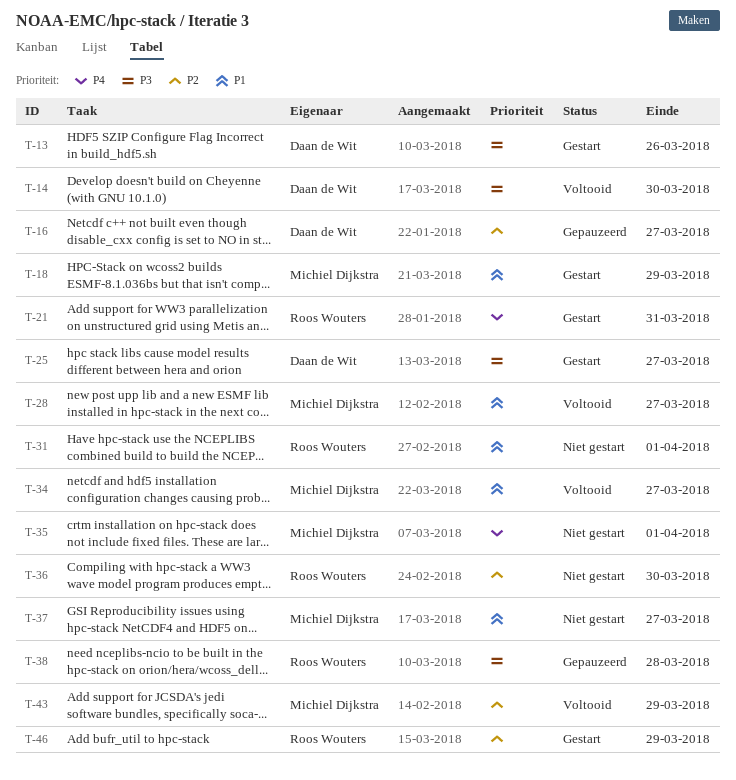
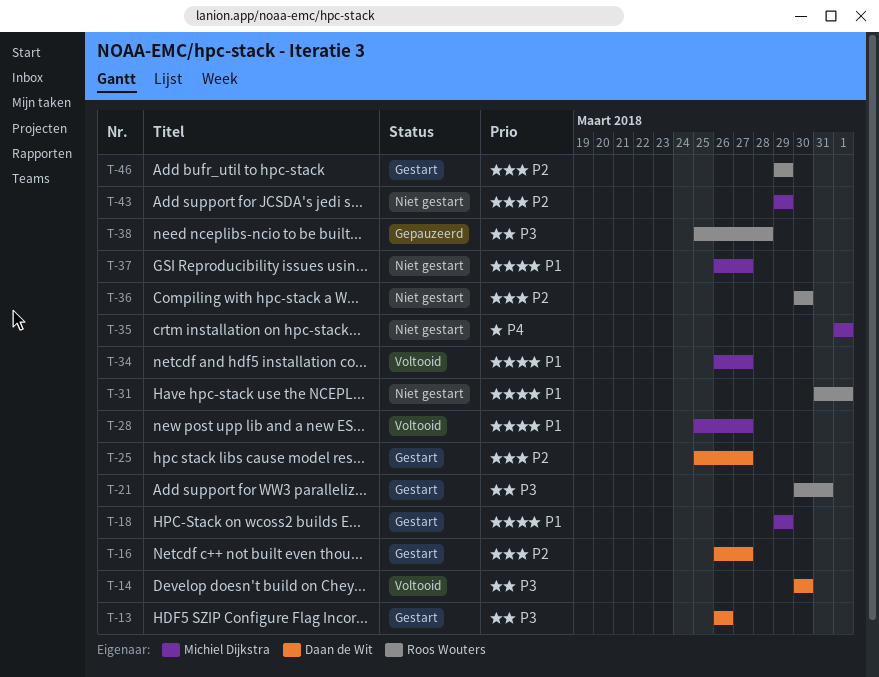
T-16, status: Gepauzeerd -> Gestart
T-21, priority: P4 -> P3
T-25, priority: P3 -> P2
T-43, status: Voltooid -> Niet gestart

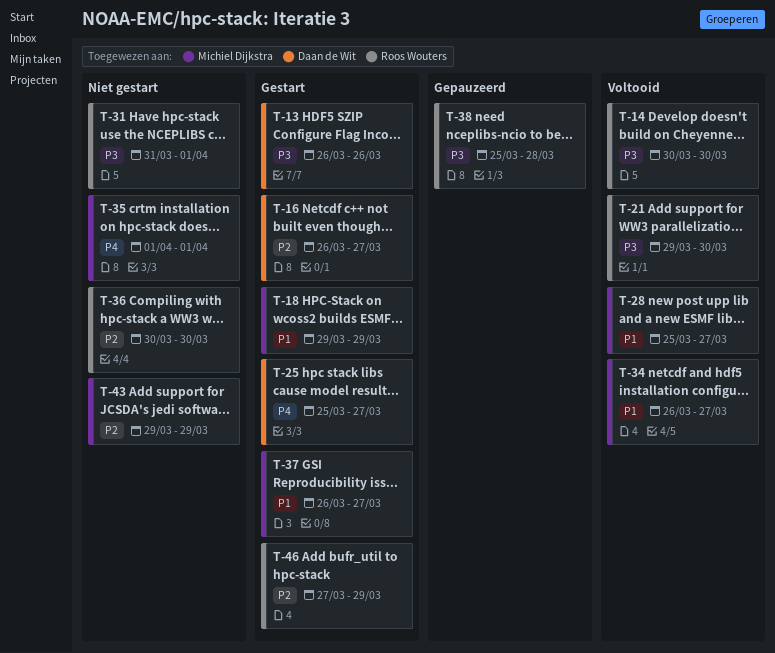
T-14, owner: Daan de Wit -> Roos Wouters
T-21, status: Gestart -> Voltooid
T-21, start: Mar 30 -> Mar 29
T-21, due: Mar 31 -> Mar 30
T-25, priority: P2 -> P4
T-31, priority: P1 -> P3
T-37, status: Niet gestart -> Gestart
T-46, start: Mar 29 -> Mar 27

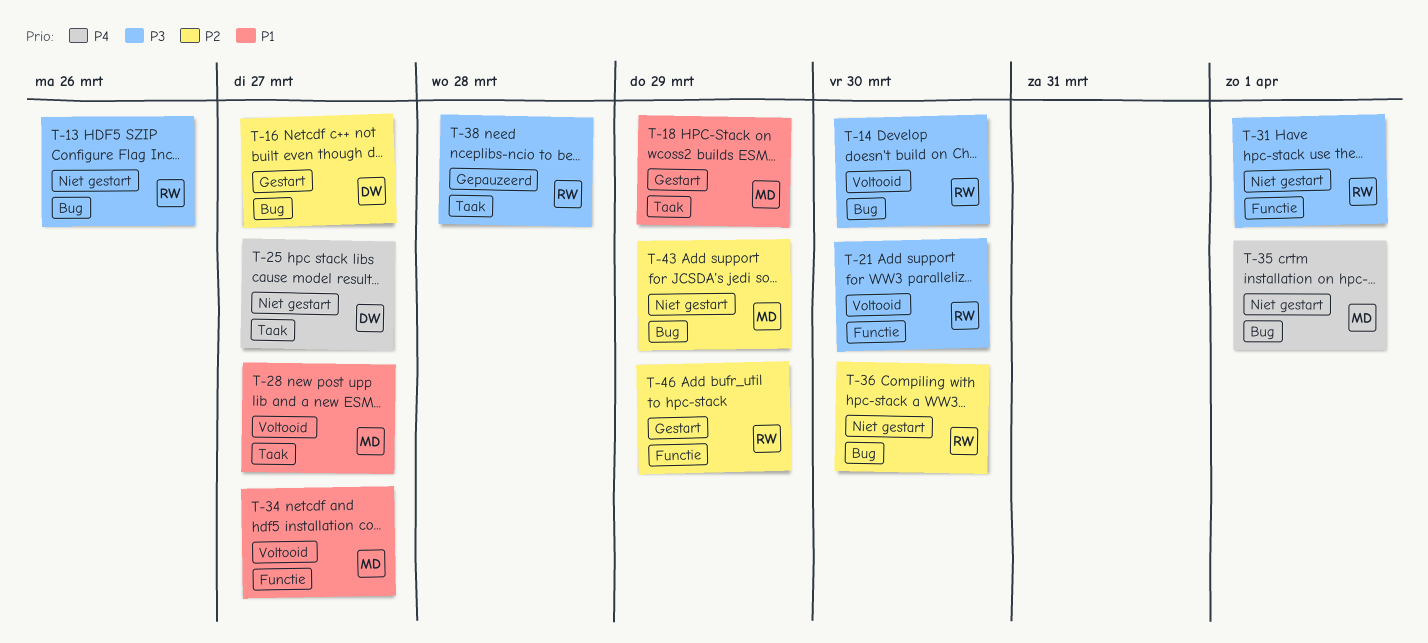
T-13, status: Gestart -> Niet gestart
T-13, owner: Daan de Wit -> Roos Wouters
T-25, status: Gestart -> Niet gestart
T-37: present -> none

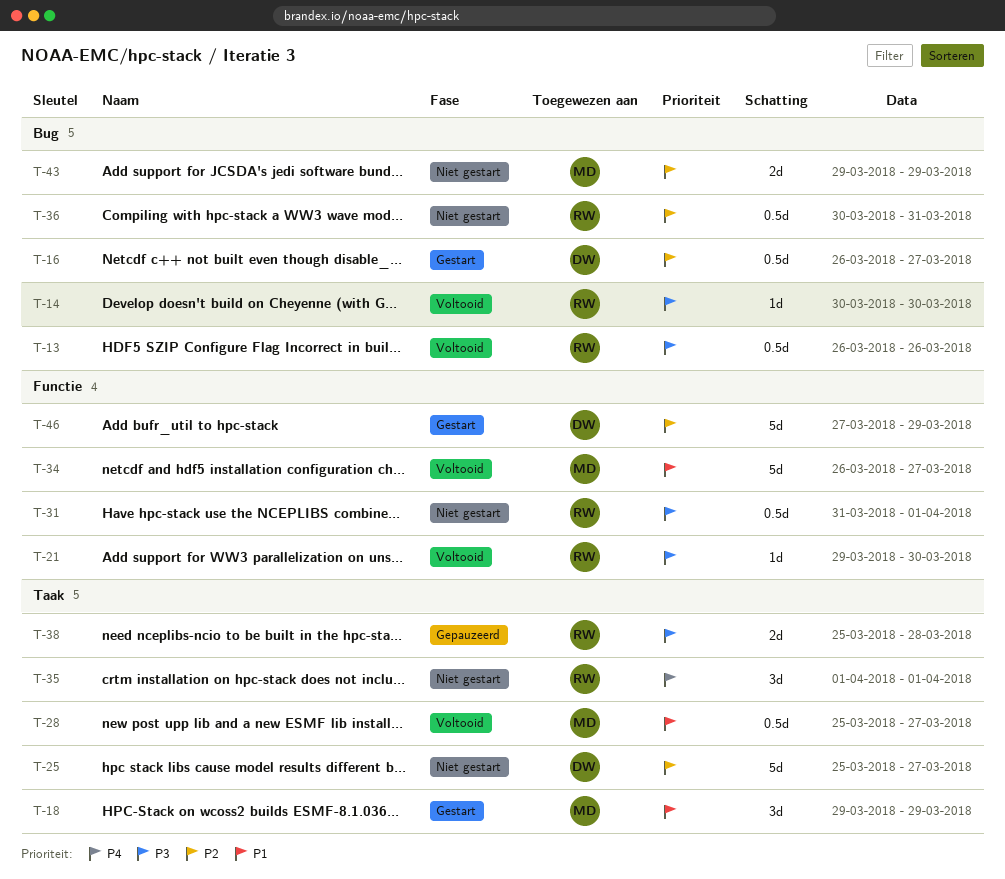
T-13, status: Niet gestart -> Voltooid
T-25, priority: P4 -> P2
T-35, owner: MD -> RW
T-35, label: Bug -> Taak
T-36, due: Mar 30 -> Mar 31
T-46, owner: RW -> DW

